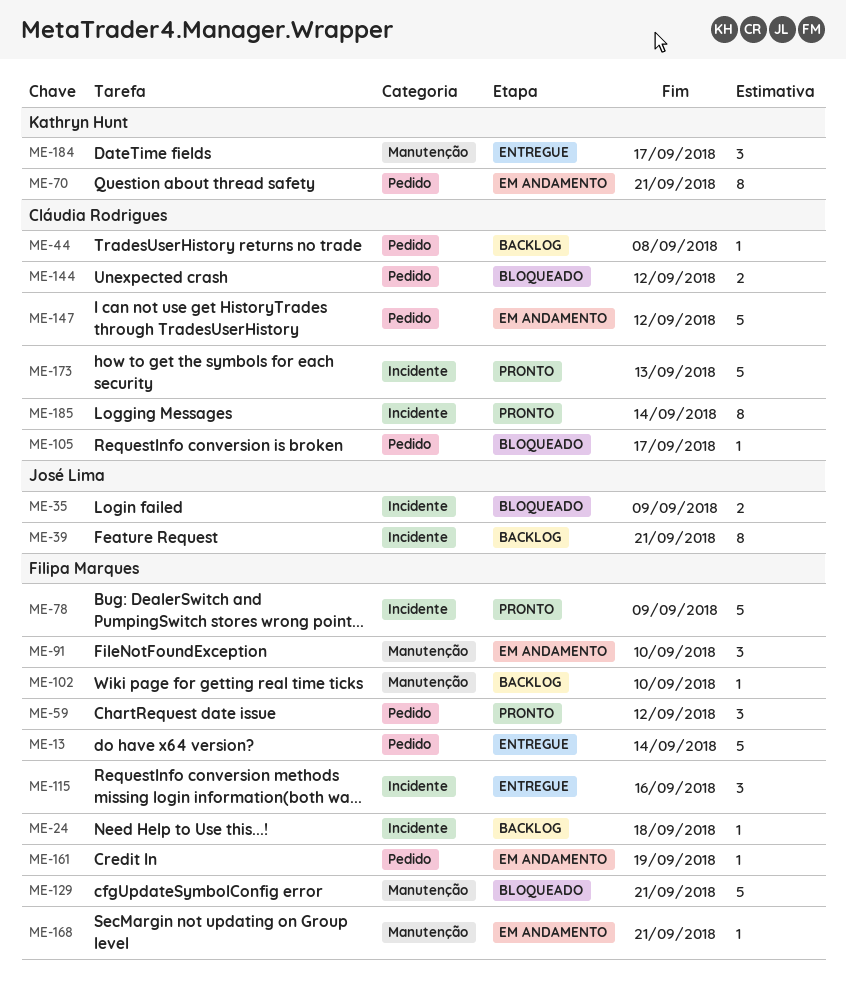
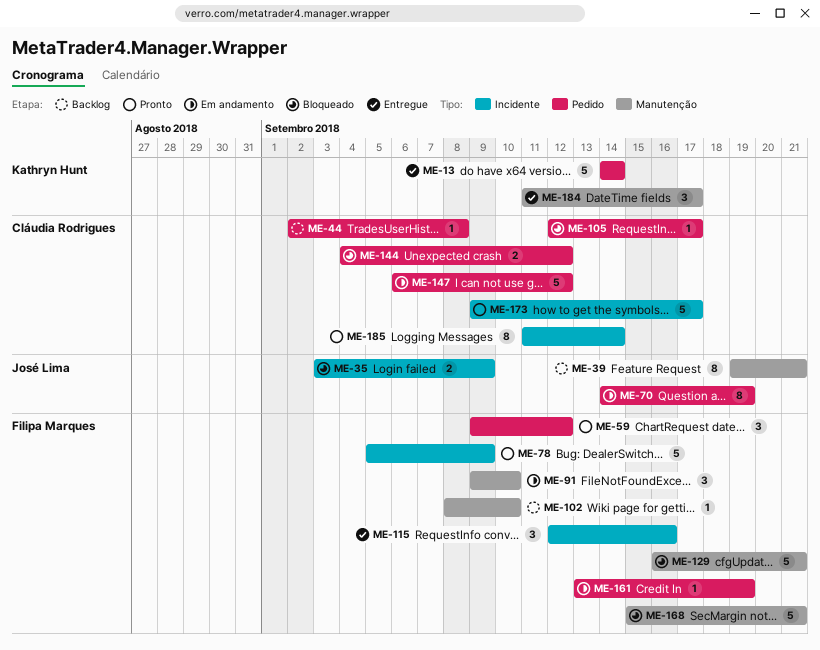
ME-13, owner: Filipa Marques -> Kathryn Hunt
ME-24: present -> none
ME-39, label: Incidente -> Manutenção
ME-70, owner: Kathryn Hunt -> José Lima
ME-70, due: Sep 21 -> Sep 19
ME-168, status: Em andamento -> Bloqueado
ME-168, estimate: 1 -> 5
ME-173, due: Sep 13 -> Sep 17

